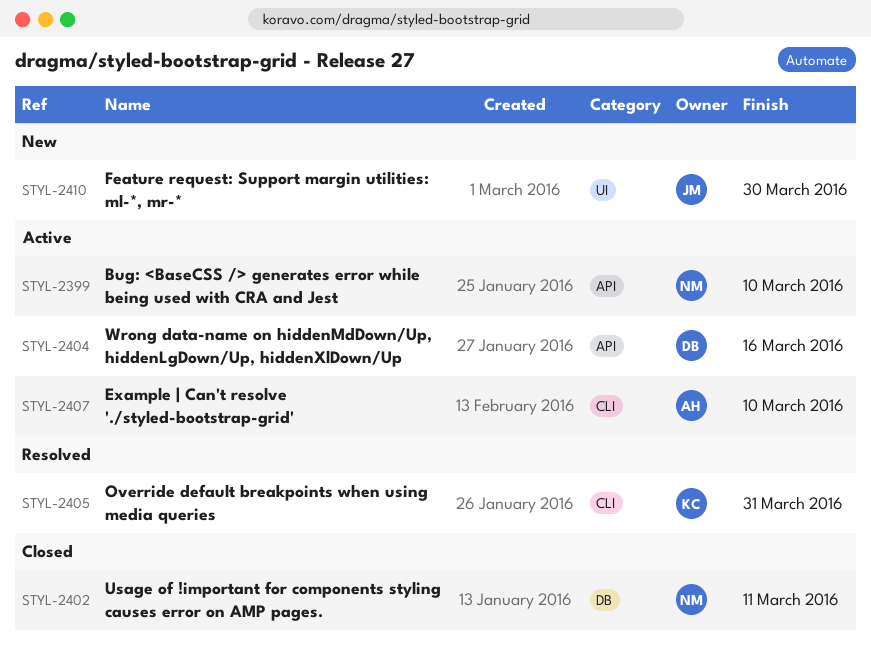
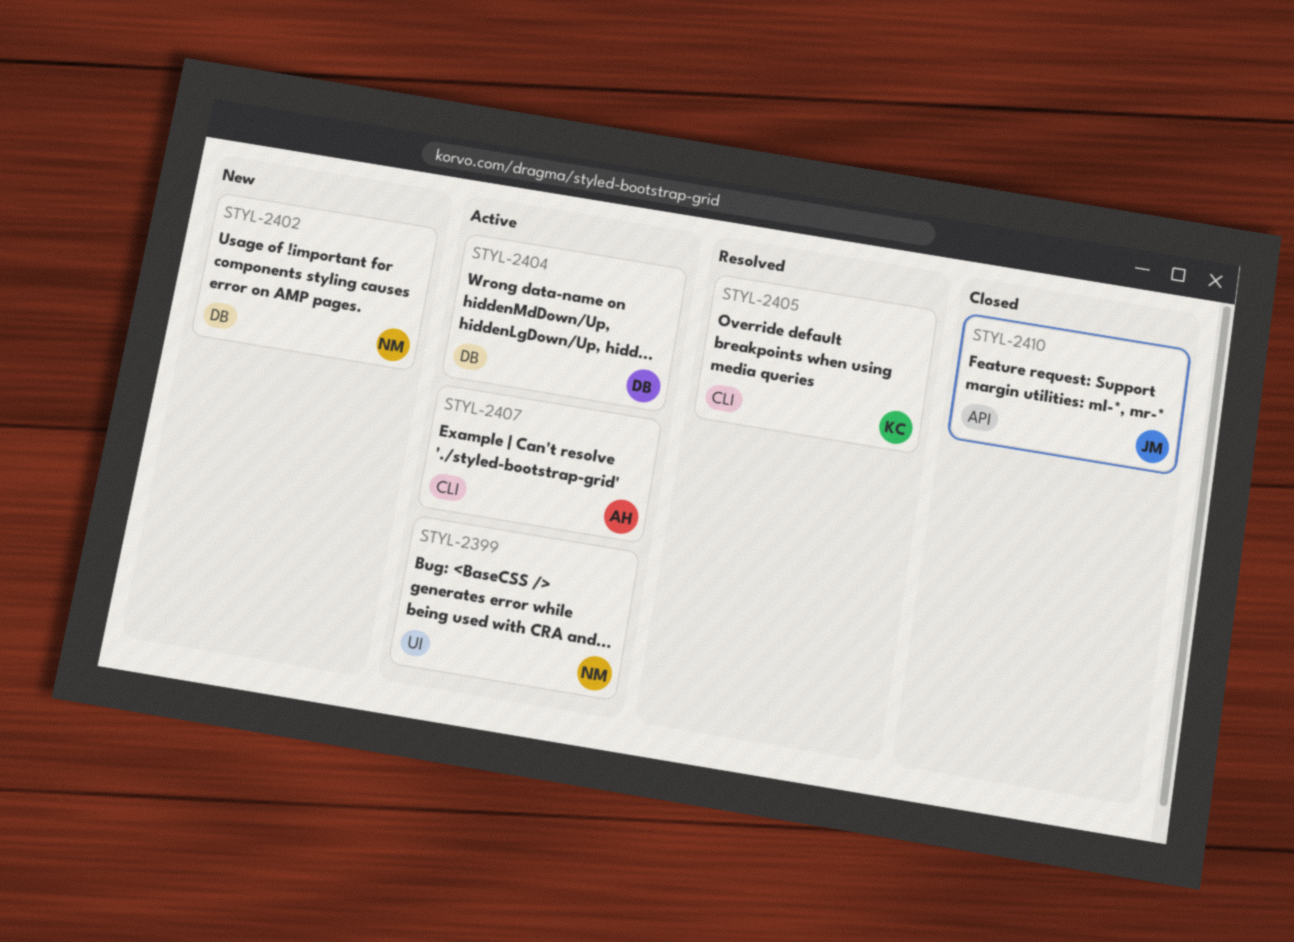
STYL-2399, label: API -> UI
STYL-2402, status: Closed -> New
STYL-2404, label: API -> DB
STYL-2410, status: New -> Closed
STYL-2410, label: UI -> API

